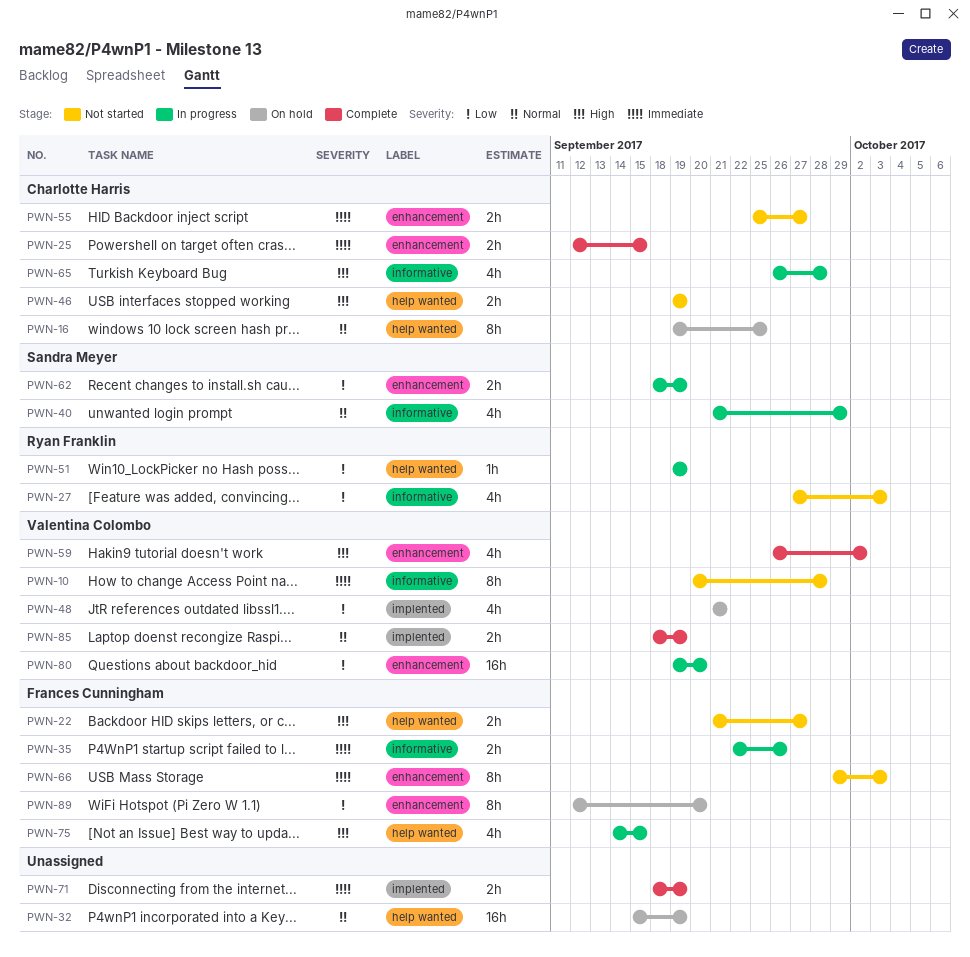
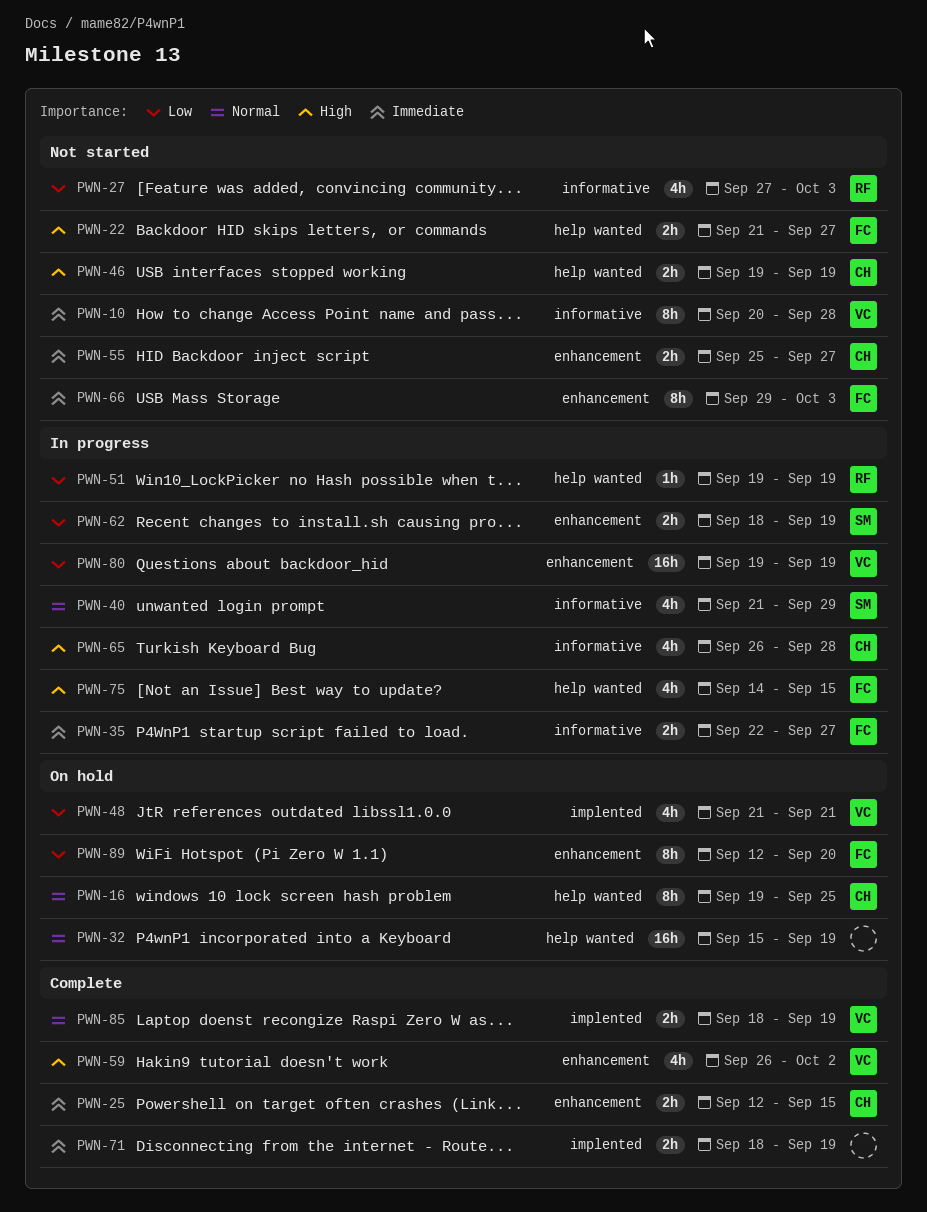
PWN-35, due: Sep 26 -> Sep 27
PWN-80, due: Sep 20 -> Sep 19

